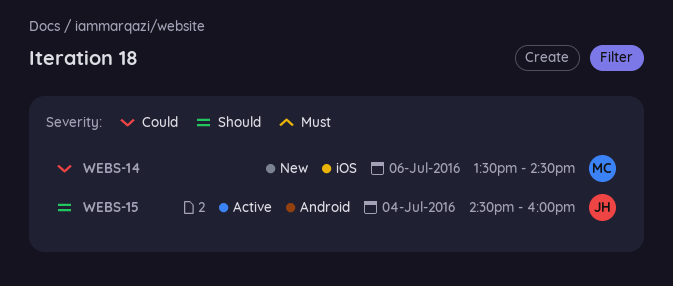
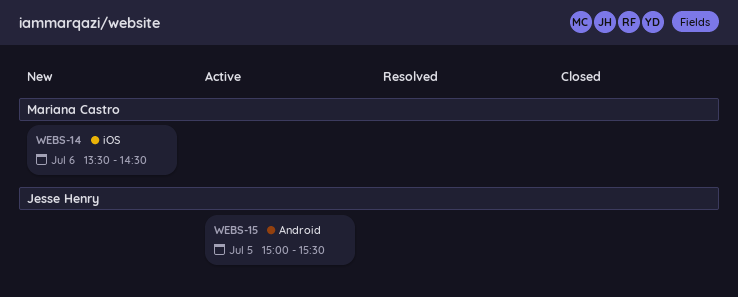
WEBS-15, day: Jul 4 -> Jul 5
WEBS-15, begins: 14:30 -> 15:00
WEBS-15, ends: 16:00 -> 15:30

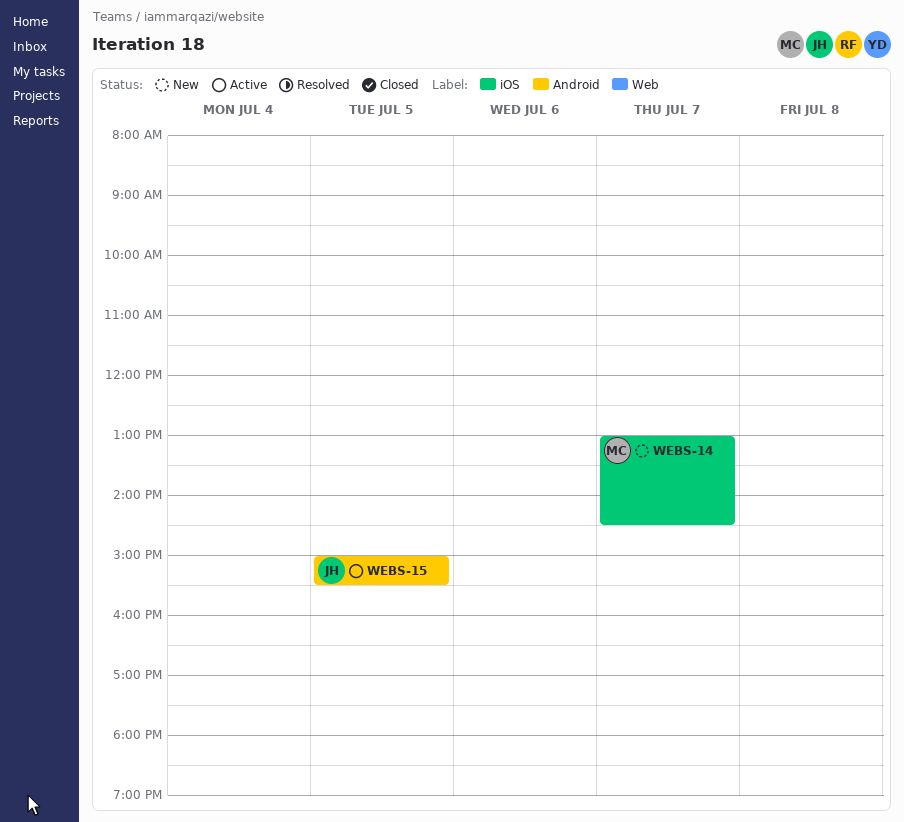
WEBS-14, day: Jul 6 -> Jul 7
WEBS-14, begins: 13:30 -> 13:00

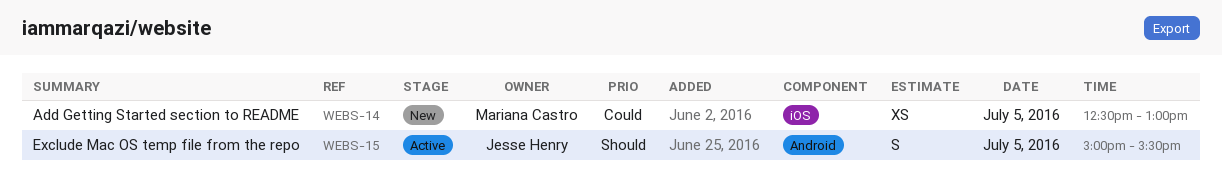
WEBS-14, day: Jul 7 -> Jul 5
WEBS-14, begins: 13:00 -> 12:30
WEBS-14, ends: 14:30 -> 13:00

